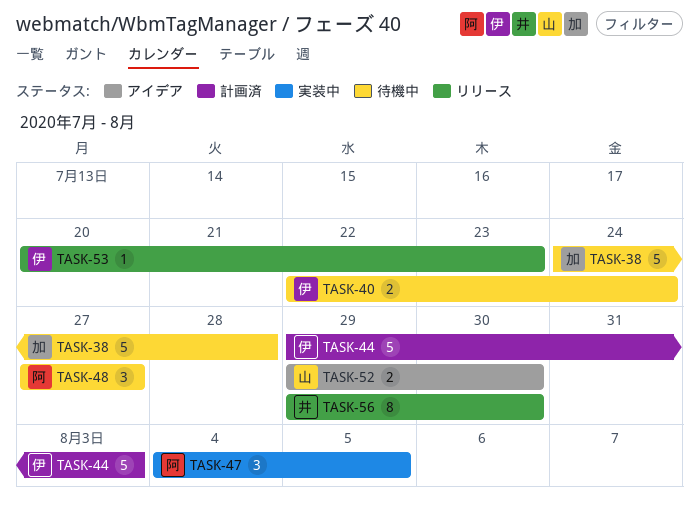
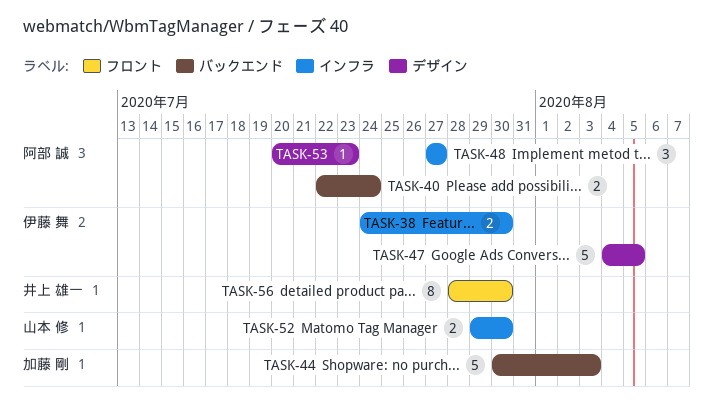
TASK-38, owner: 加藤 剛 -> 伊藤 舞
TASK-38, estimate: 5 -> 2
TASK-38, due: Jul 28 -> Jul 30
TASK-40, owner: 伊藤 舞 -> 阿部 誠
TASK-44, owner: 伊藤 舞 -> 加藤 剛
TASK-44, start: Jul 29 -> Jul 30
TASK-47, owner: 阿部 誠 -> 伊藤 舞
TASK-47, estimate: 3 -> 5
TASK-53, owner: 伊藤 舞 -> 阿部 誠
TASK-56, start: Jul 29 -> Jul 28

